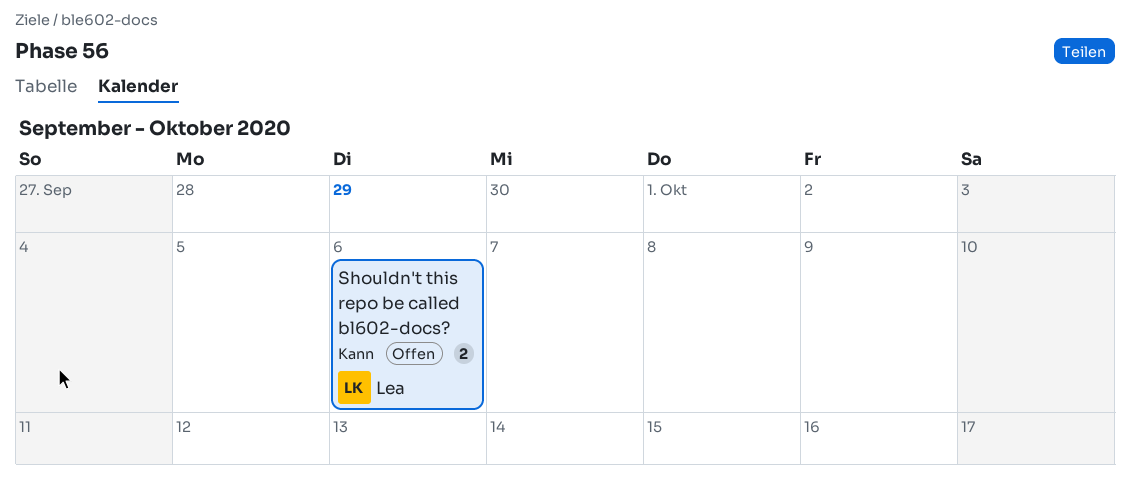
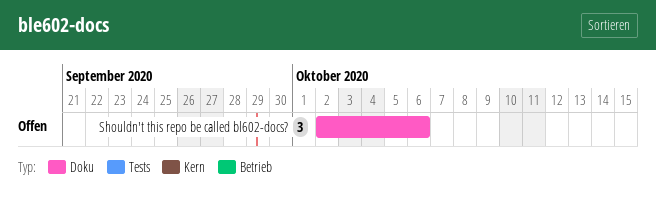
Shouldn't this repo be called bl602-docs?, estimate: 2 -> 3

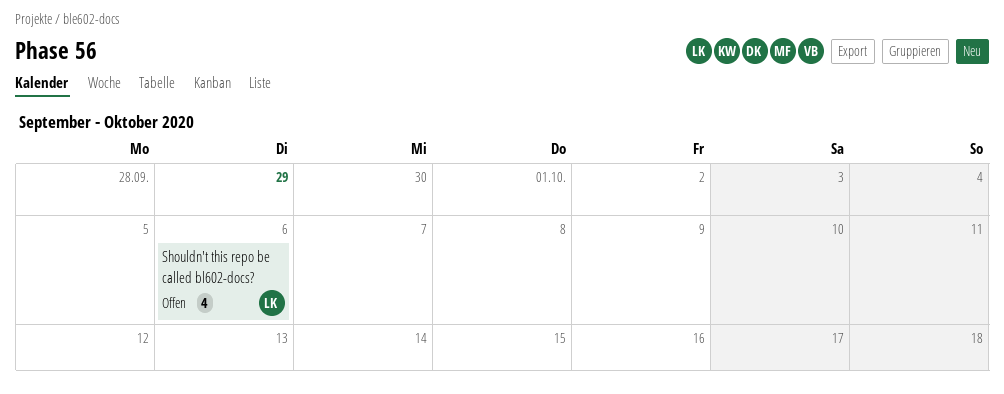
Shouldn't this repo be called bl602-docs?, estimate: 3 -> 4

